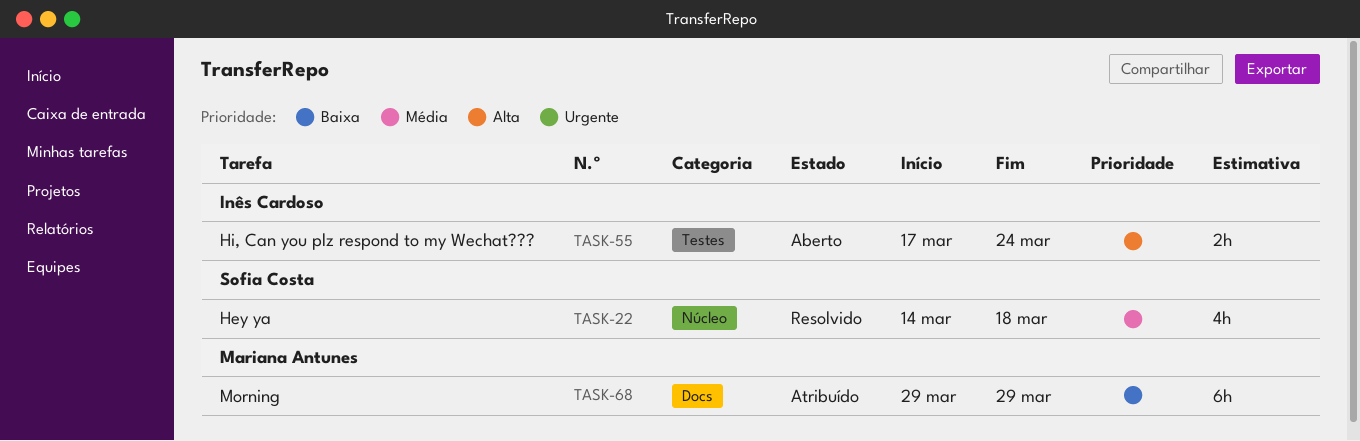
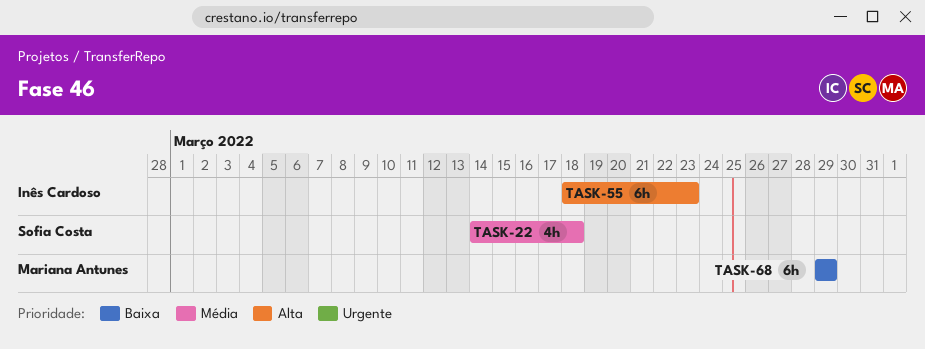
TASK-55, estimate: 2h -> 6h
TASK-55, start: Mar 17 -> Mar 18
TASK-55, due: Mar 24 -> Mar 23

